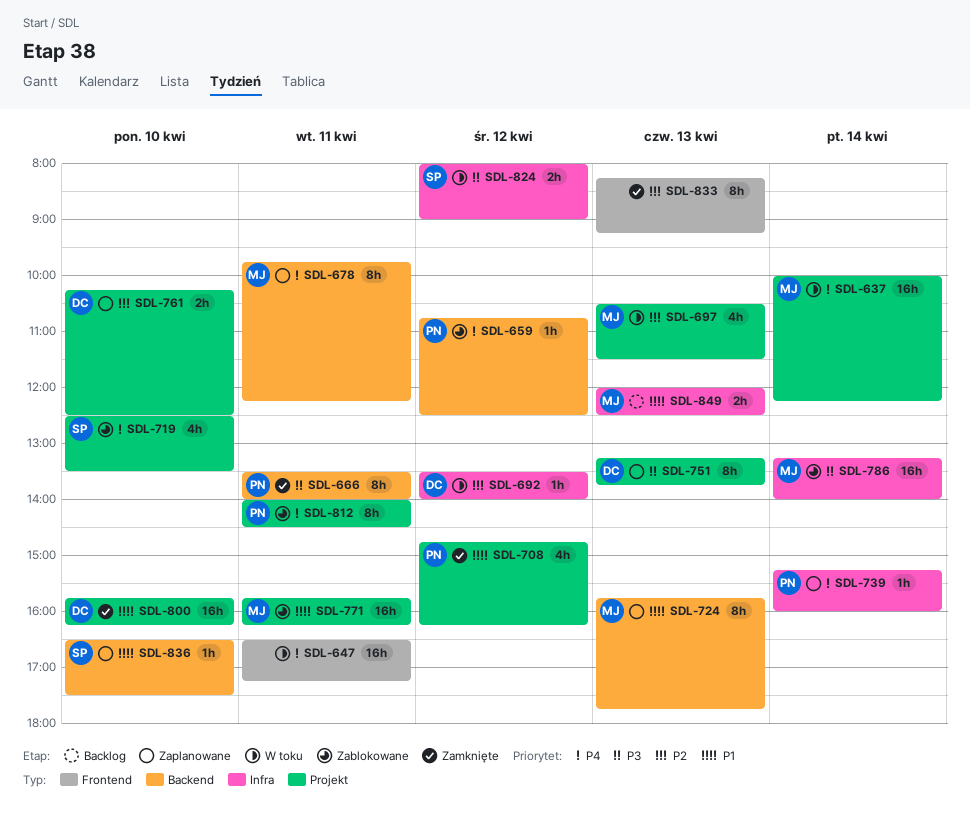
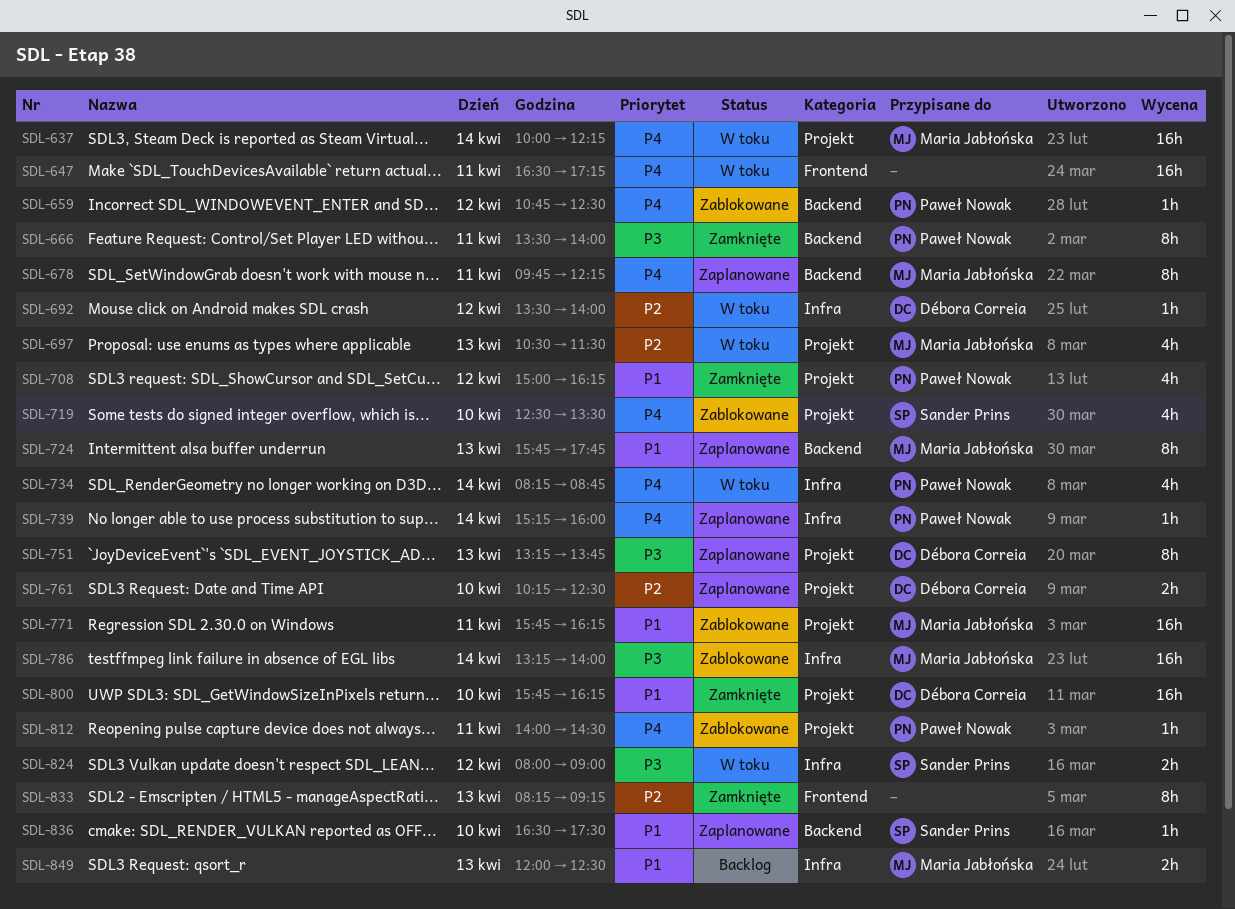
SDL-708, begins: 14:45 -> 15:00
SDL-734: none -> present
SDL-812, estimate: 8h -> 1h

